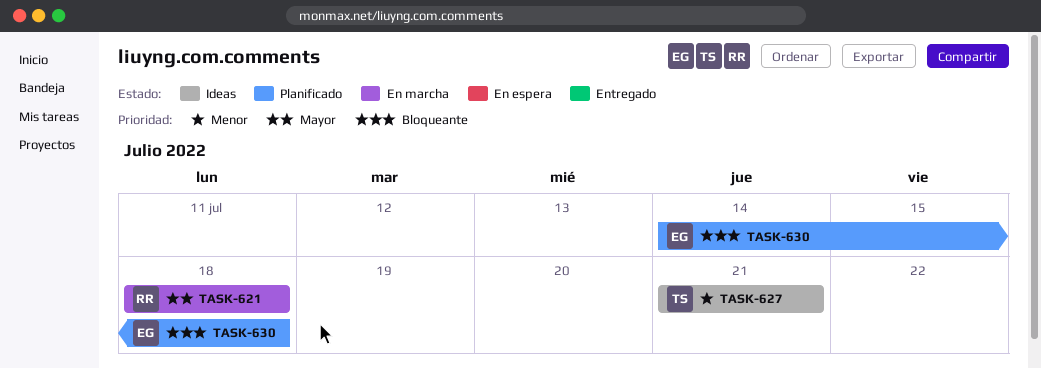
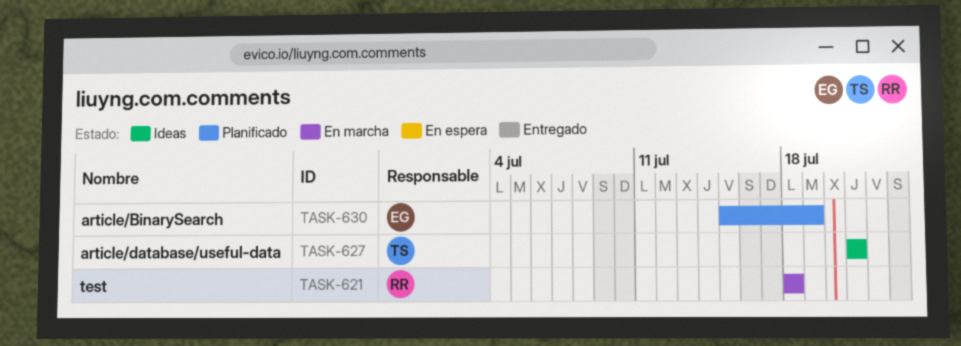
TASK-630, start: Jul 14 -> Jul 15
TASK-630, due: Jul 18 -> Jul 19

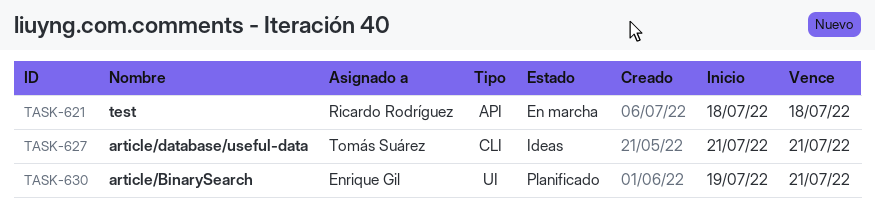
TASK-630, start: Jul 15 -> Jul 19
TASK-630, due: Jul 19 -> Jul 21

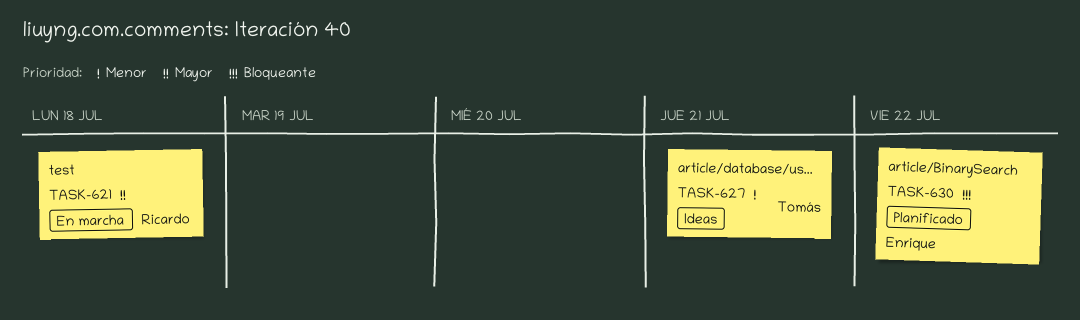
TASK-630, due: Jul 21 -> Jul 22

